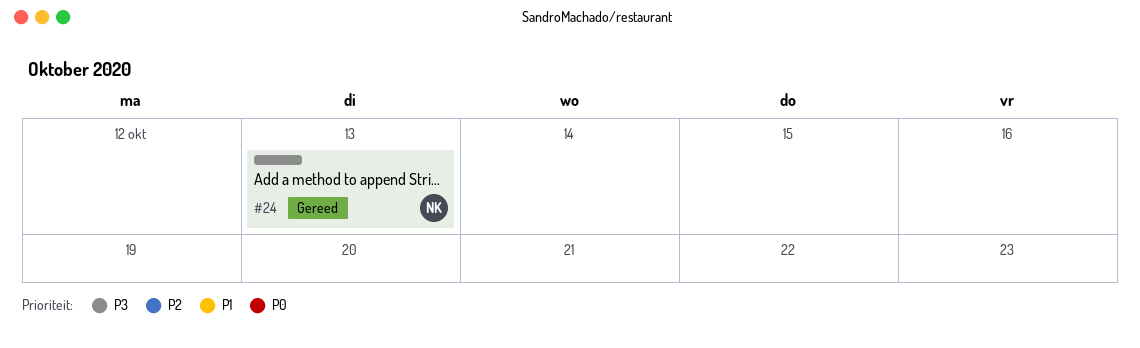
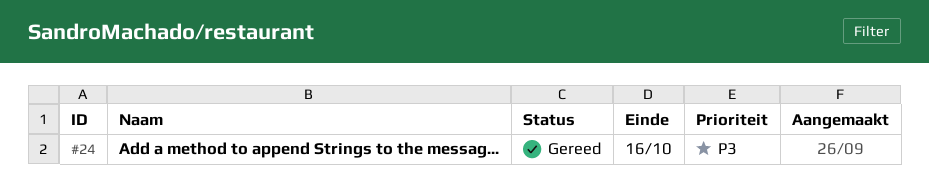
#24, due: Oct 13 -> Oct 16

